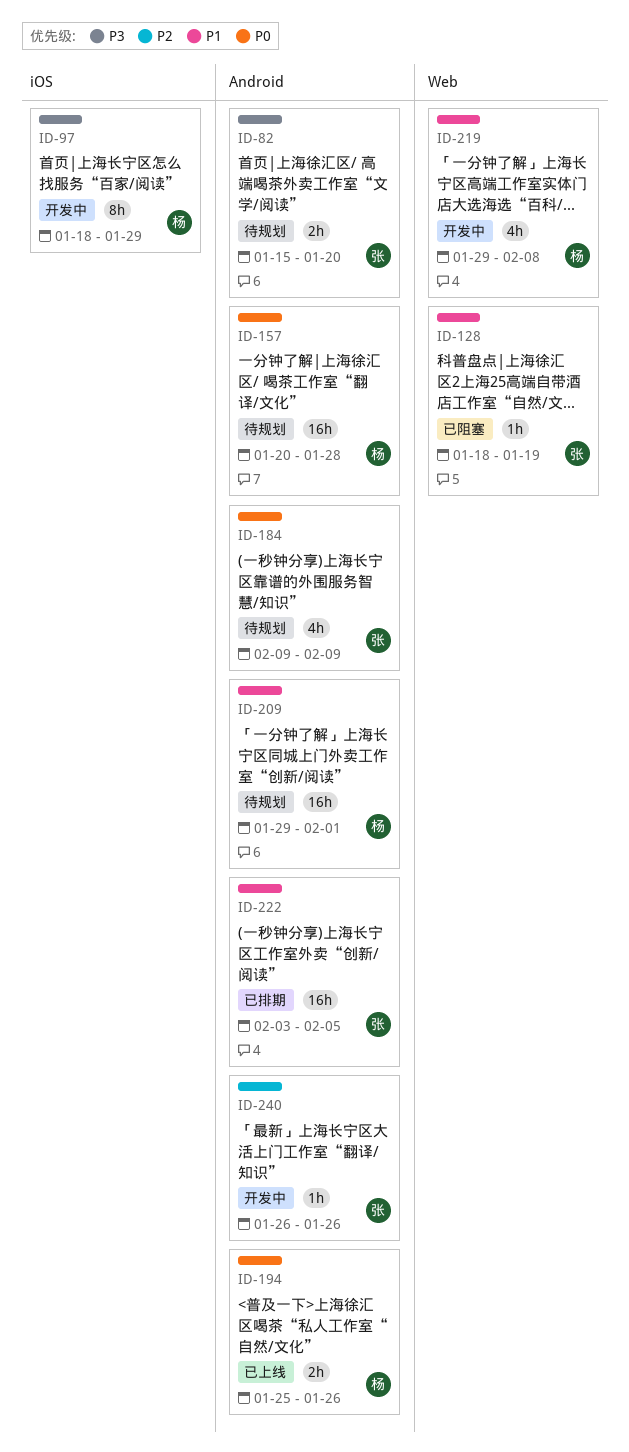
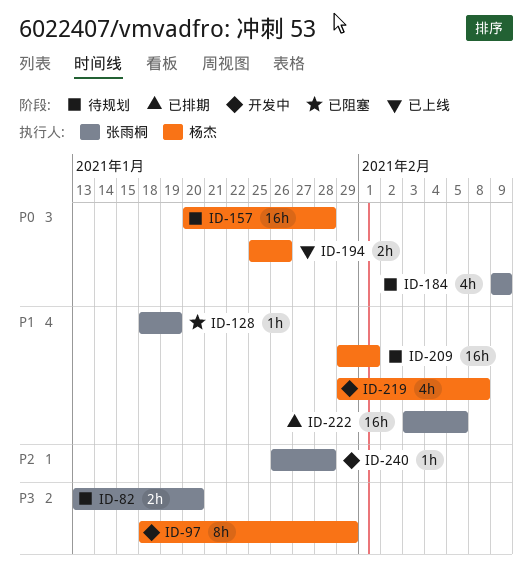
ID-82, start: Jan 15 -> Jan 13
ID-240, due: Jan 26 -> Jan 28

